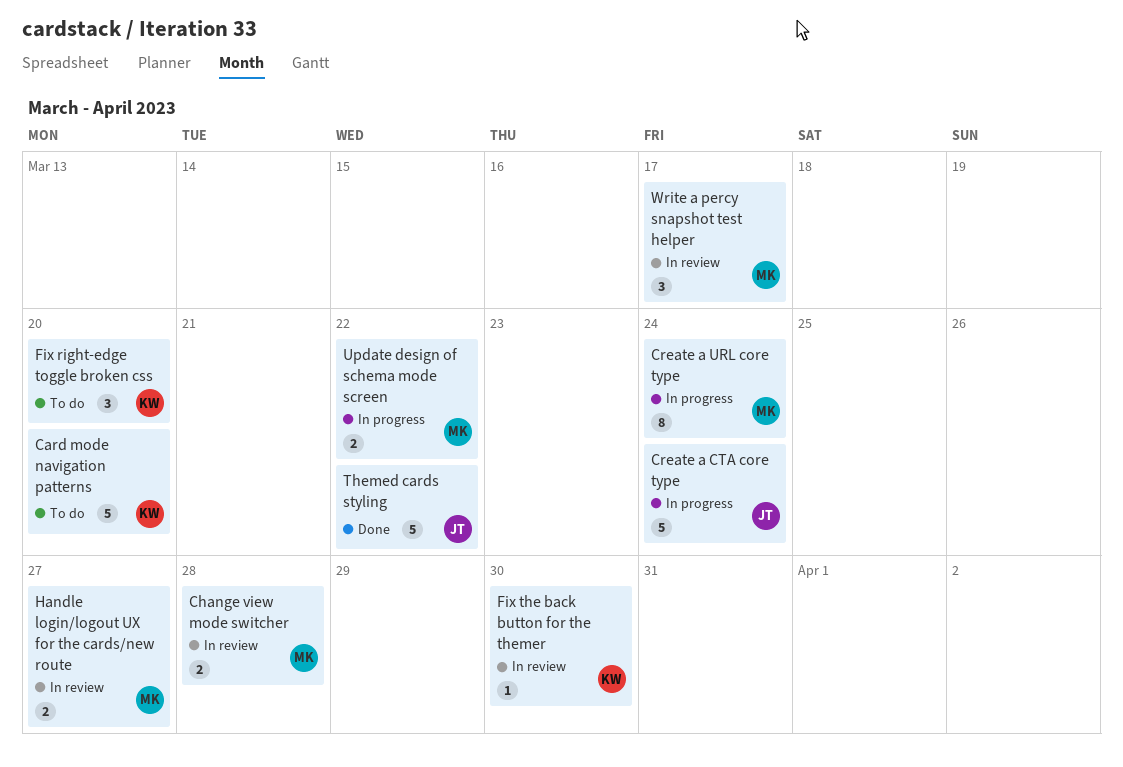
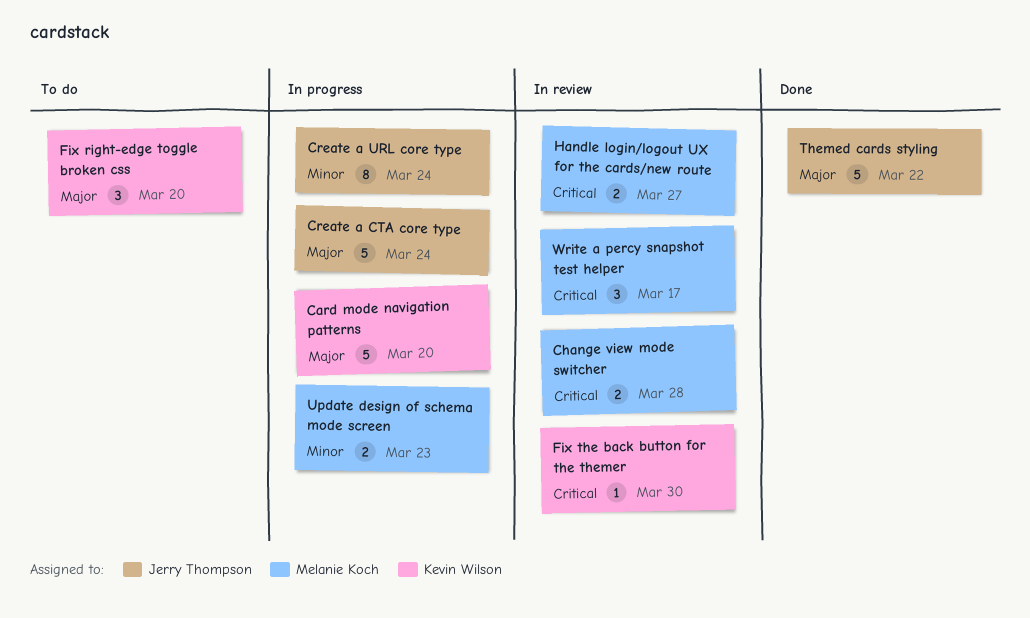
Card mode navigation patterns, status: To do -> In progress
Create a URL core type, owner: Melanie Koch -> Jerry Thompson
Update design of schema mode screen, due: Mar 22 -> Mar 23

